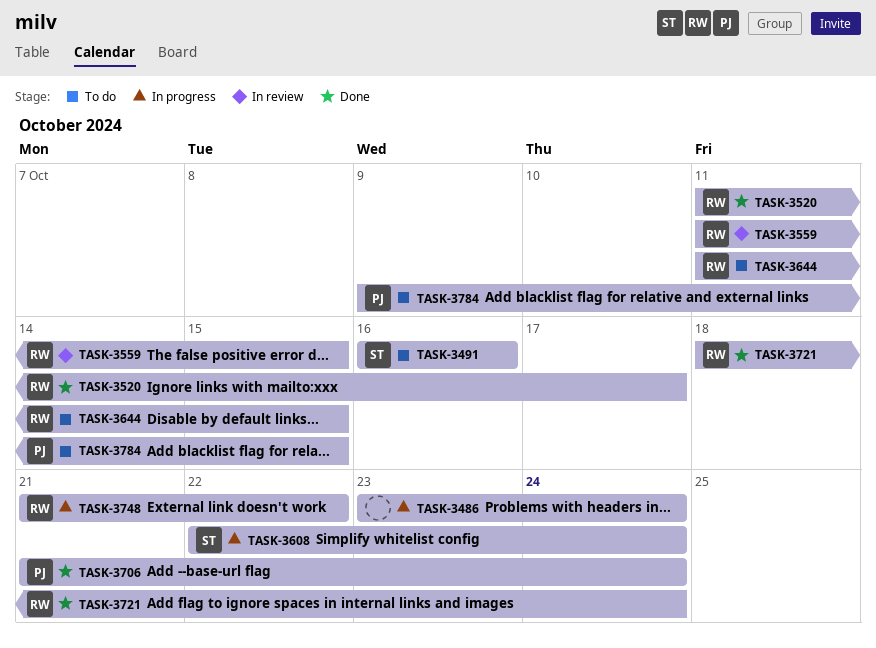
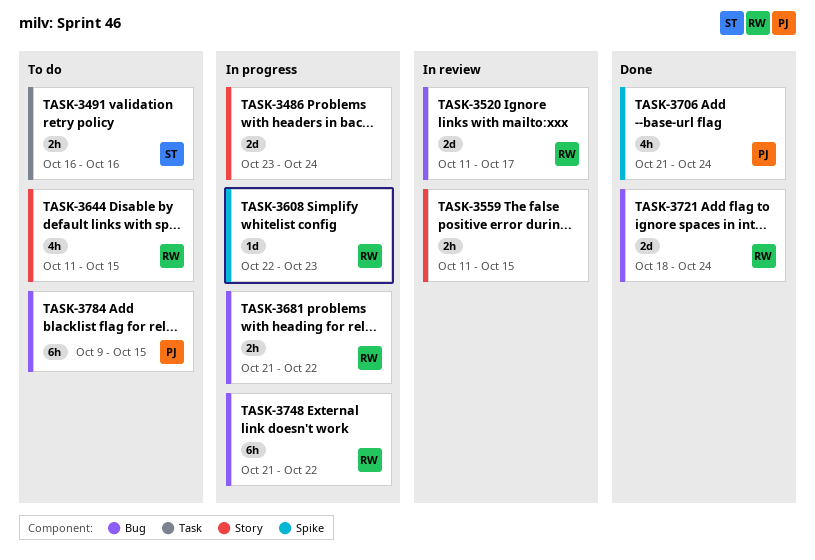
TASK-3520, status: Done -> In review
TASK-3559, owner: RW -> none
TASK-3608, owner: ST -> RW
TASK-3608, due: Oct 24 -> Oct 23
TASK-3681: none -> present

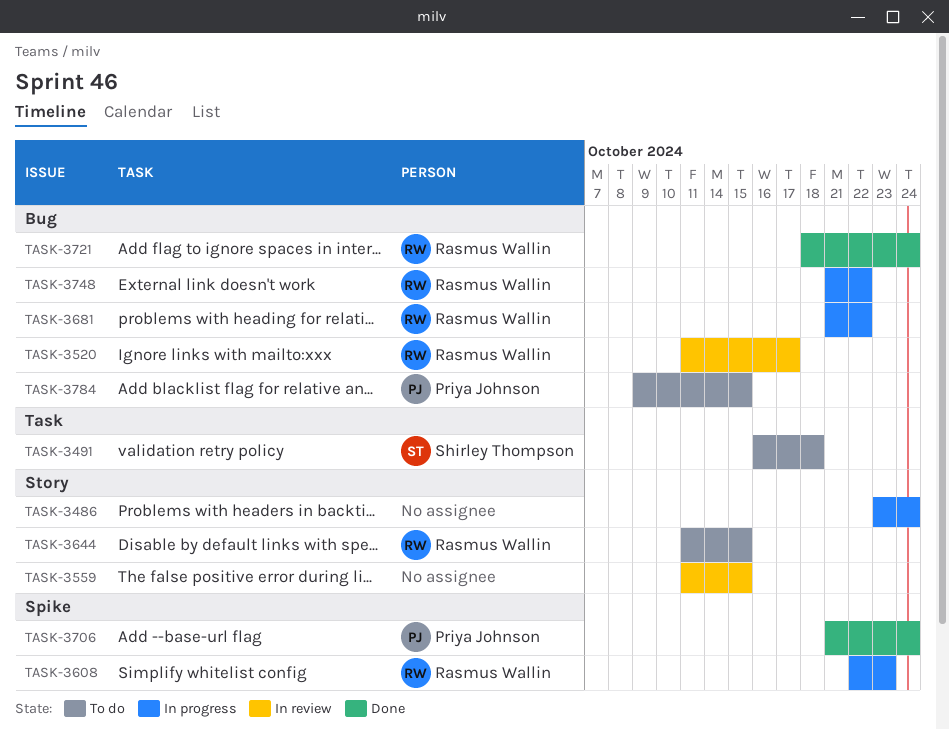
TASK-3491, due: Oct 16 -> Oct 18

